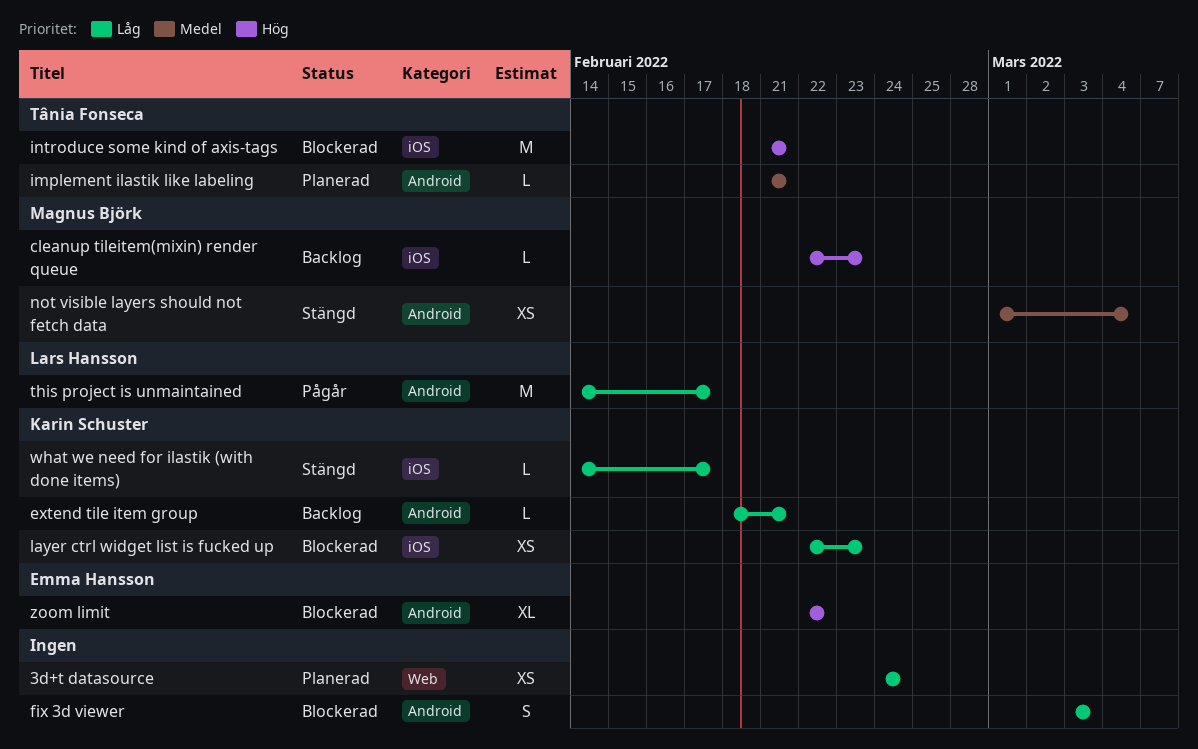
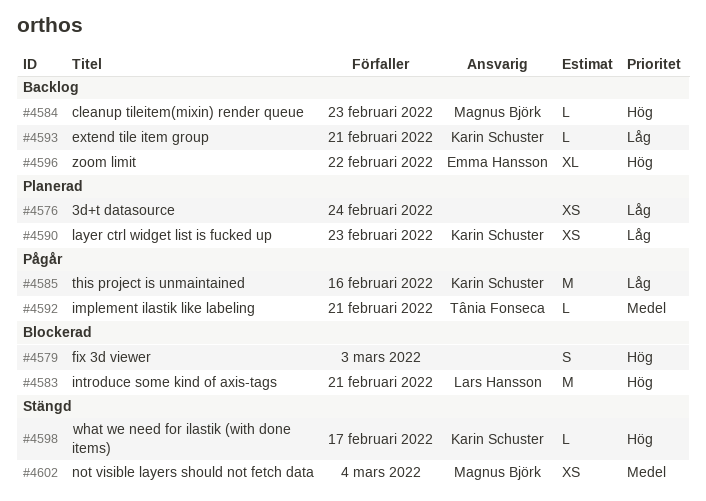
fix 3d viewer, priority: Låg -> Hög
implement ilastik like labeling, status: Planerad -> Pågår
introduce some kind of axis-tags, owner: Tânia Fonseca -> Lars Hansson
layer ctrl widget list is fucked up, status: Blockerad -> Planerad
this project is unmaintained, owner: Lars Hansson -> Karin Schuster
this project is unmaintained, due: Feb 17 -> Feb 16
what we need for ilastik (with done items), priority: Låg -> Hög
zoom limit, status: Blockerad -> Backlog

